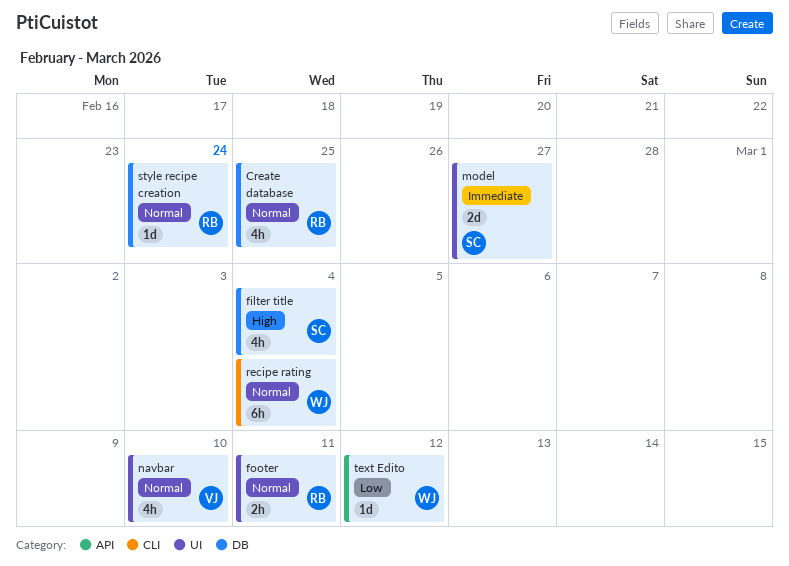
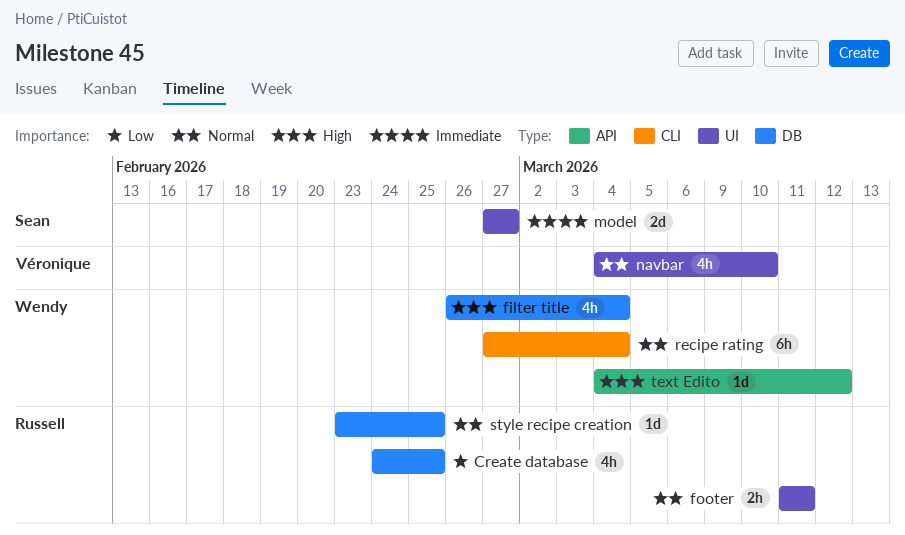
Create database, priority: Normal -> Low
filter title, owner: Sean -> Wendy
style recipe creation, due: Feb 24 -> Feb 25
text Edito, priority: Low -> High

